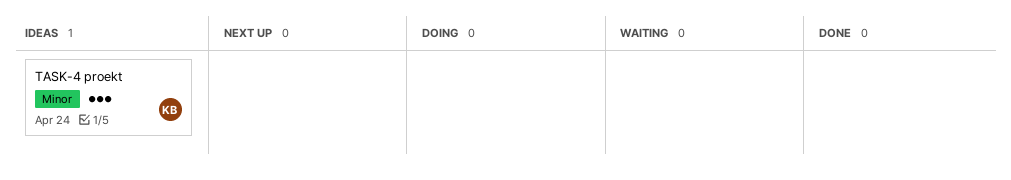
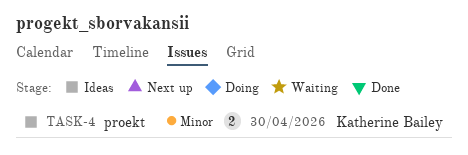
TASK-4, estimate: 3 -> 2
TASK-4, due: Apr 24 -> Apr 30

